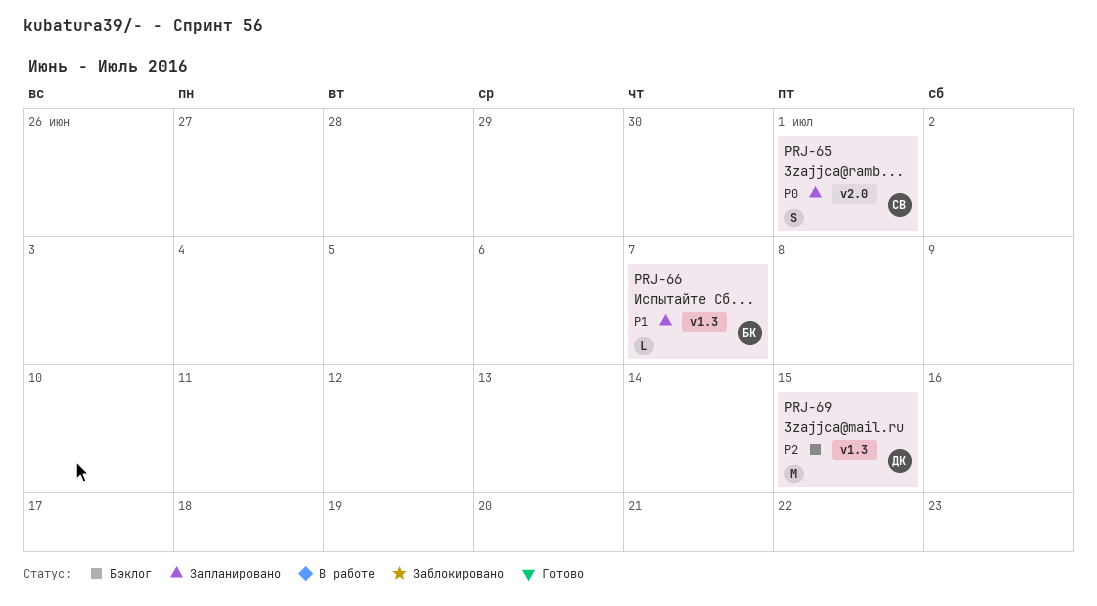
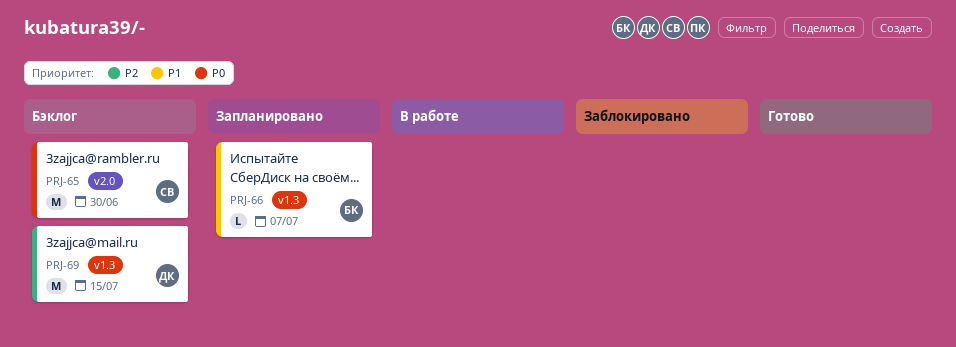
PRJ-65, status: Запланировано -> Бэклог
PRJ-65, estimate: S -> M
PRJ-65, due: Jul 1 -> Jun 30

